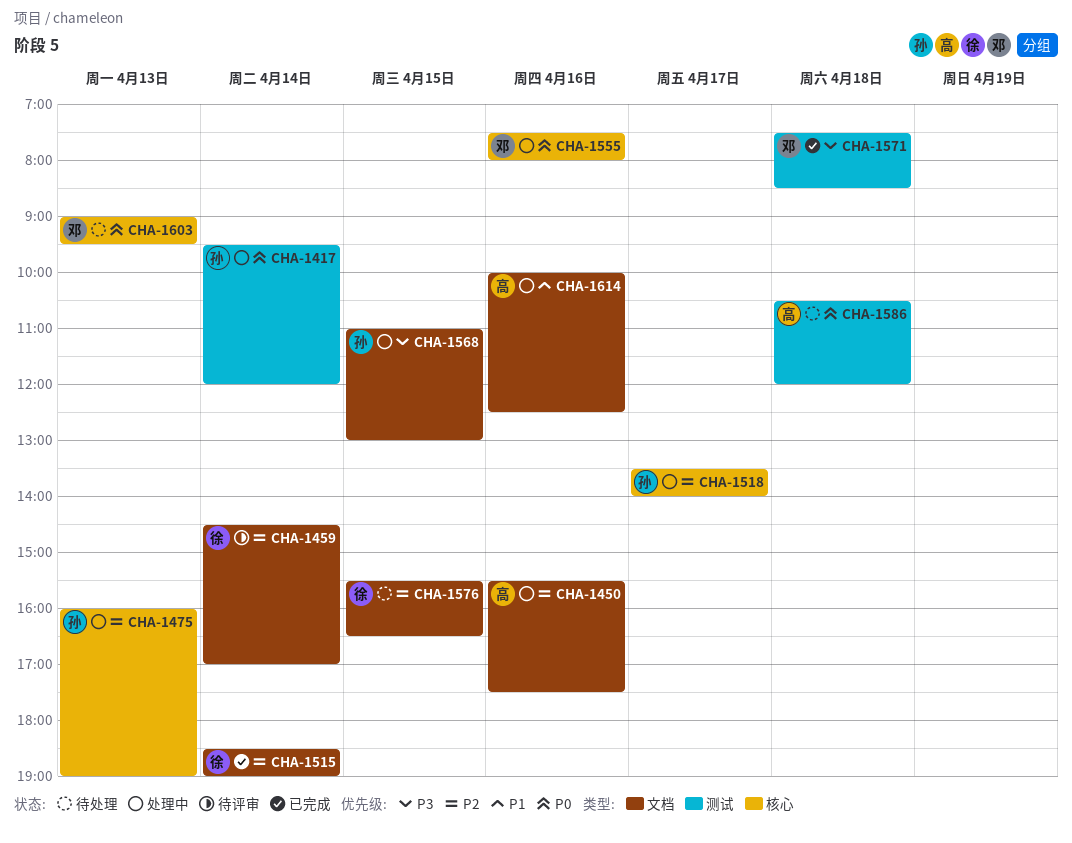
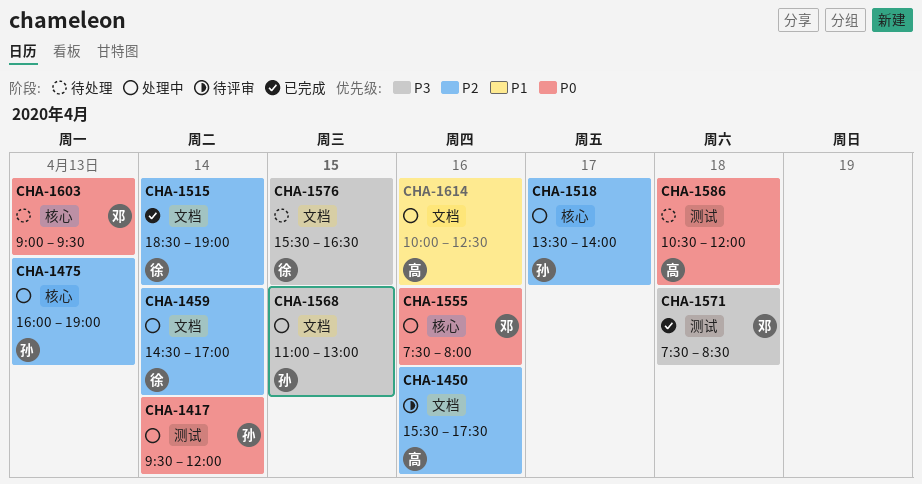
CHA-1450, status: 处理中 -> 待评审
CHA-1459, status: 待评审 -> 处理中
CHA-1576, priority: P2 -> P3

